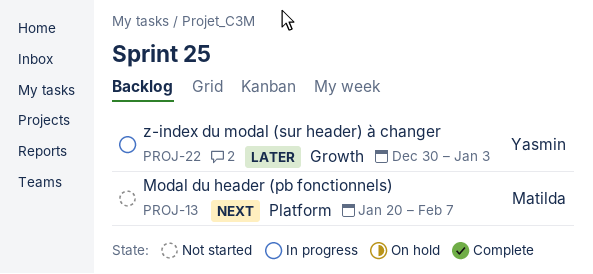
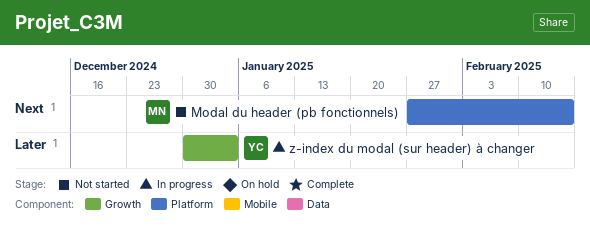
Modal du header (pb fonctionnels), start: Jan 20 -> Jan 27
Modal du header (pb fonctionnels), due: Feb 7 -> Feb 14

